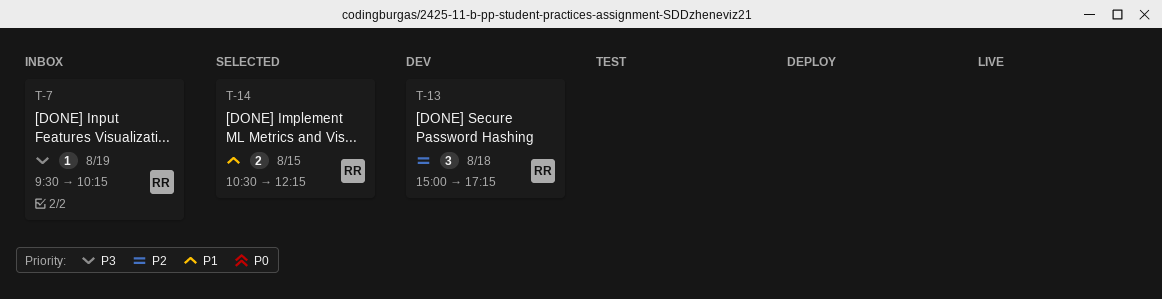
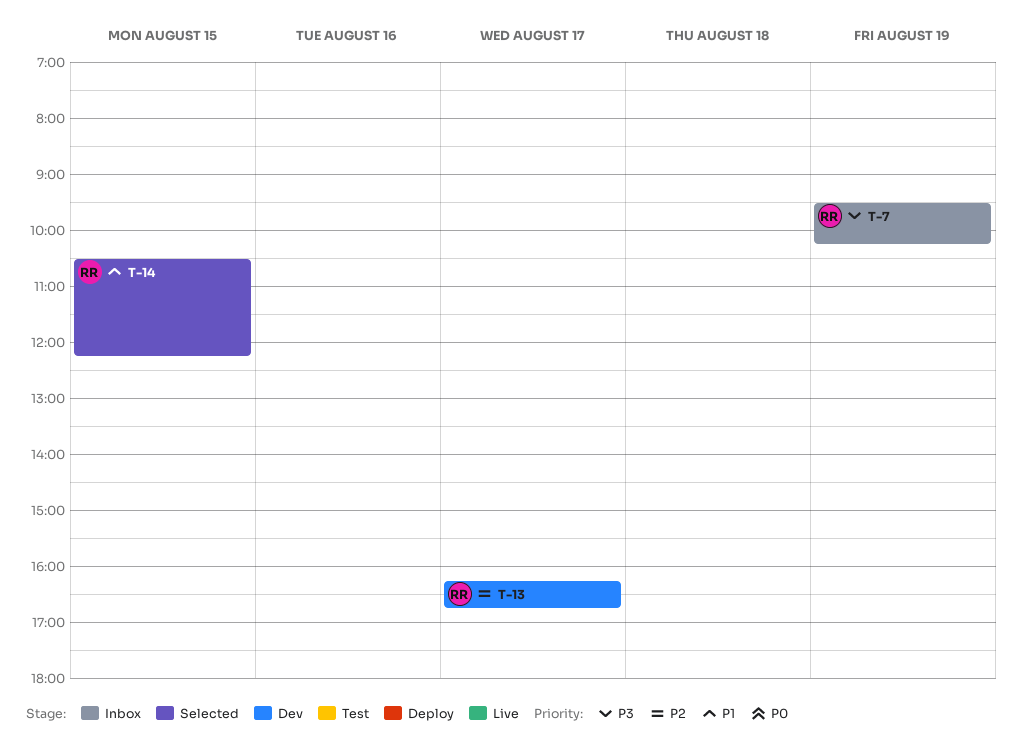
T-13, day: Aug 18 -> Aug 17
T-13, begins: 15:00 -> 16:15
T-13, ends: 17:15 -> 16:45

